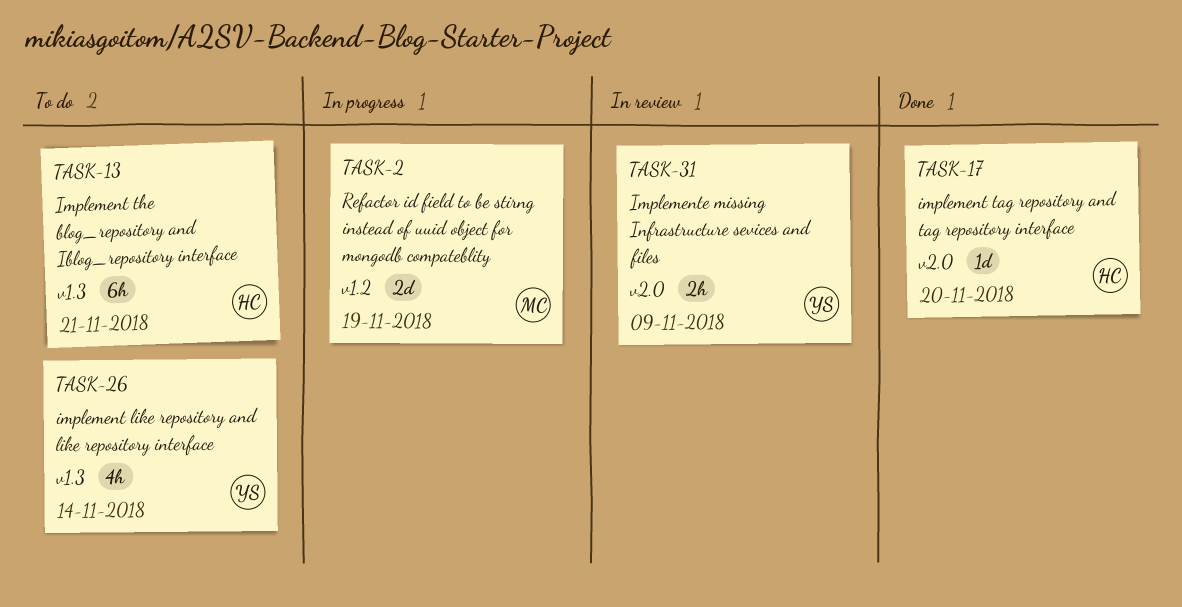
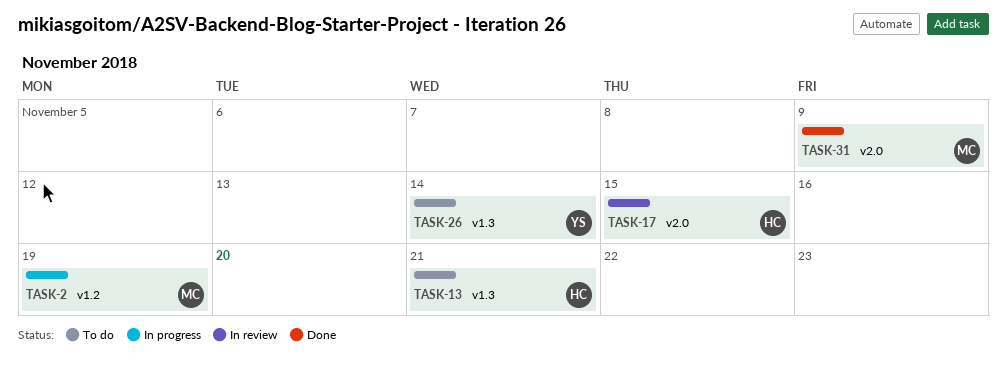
TASK-17, status: Done -> In review
TASK-17, due: Nov 20 -> Nov 15
TASK-31, status: In review -> Done
TASK-31, owner: YS -> MC

